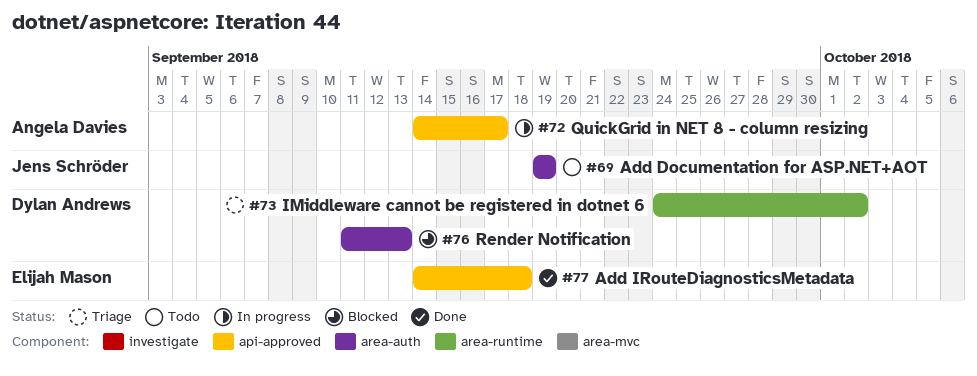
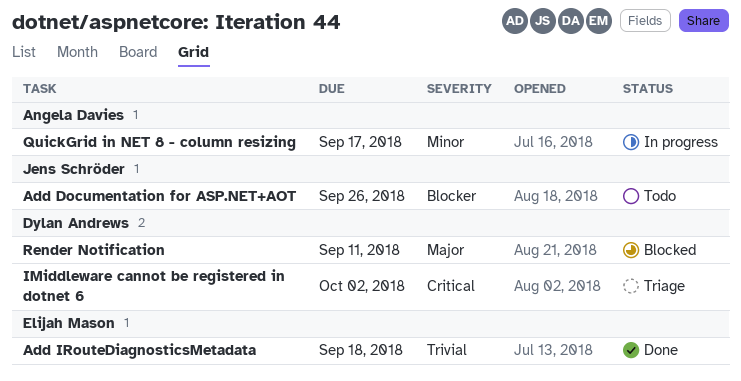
Add Documentation for ASP.NET+AOT, due: Sep 19 -> Sep 26
Render Notification, due: Sep 13 -> Sep 11

